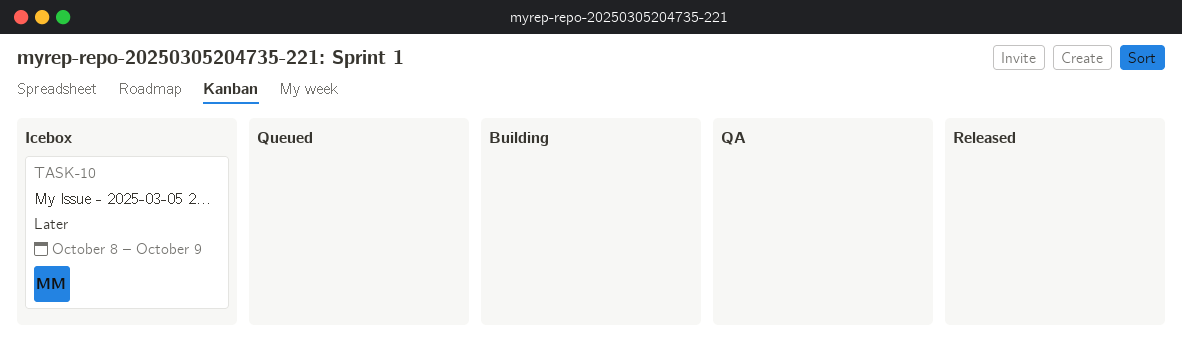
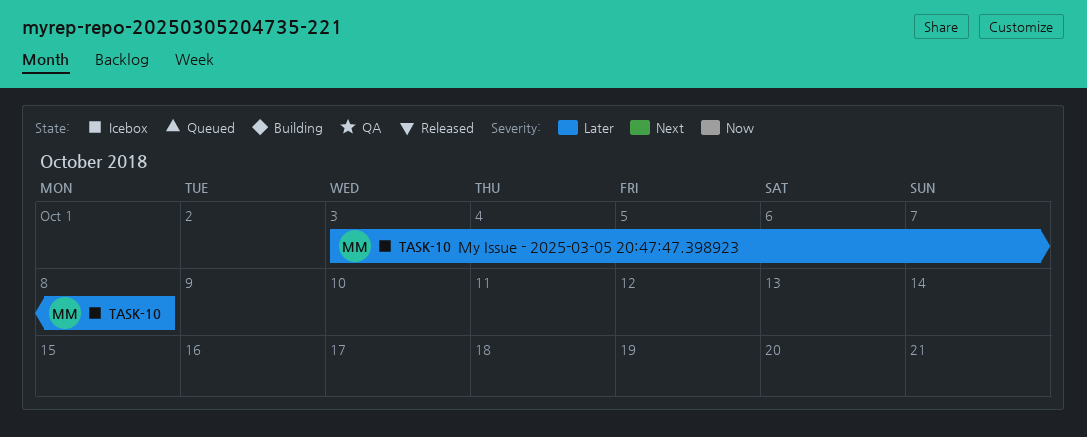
TASK-10, start: Oct 8 -> Oct 3
TASK-10, due: Oct 9 -> Oct 8

